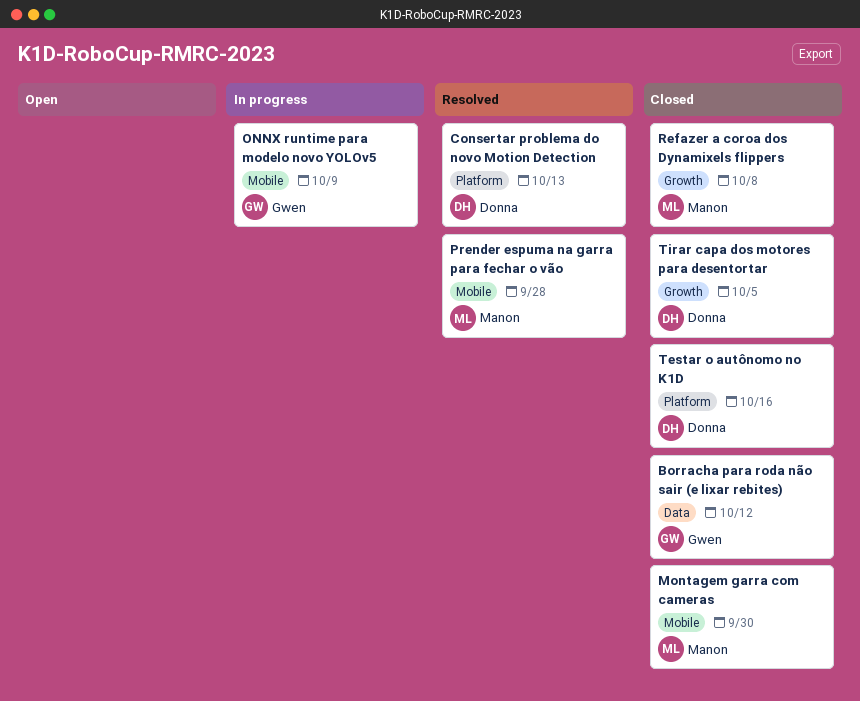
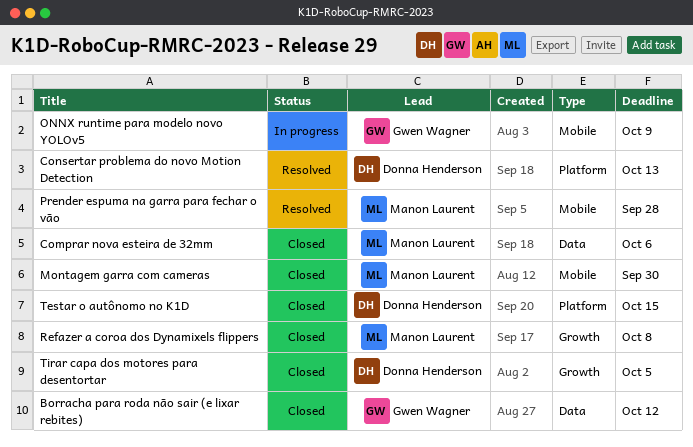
Comprar nova esteira de 32mm: none -> present
Testar o autônomo no K1D, due: Oct 16 -> Oct 15

